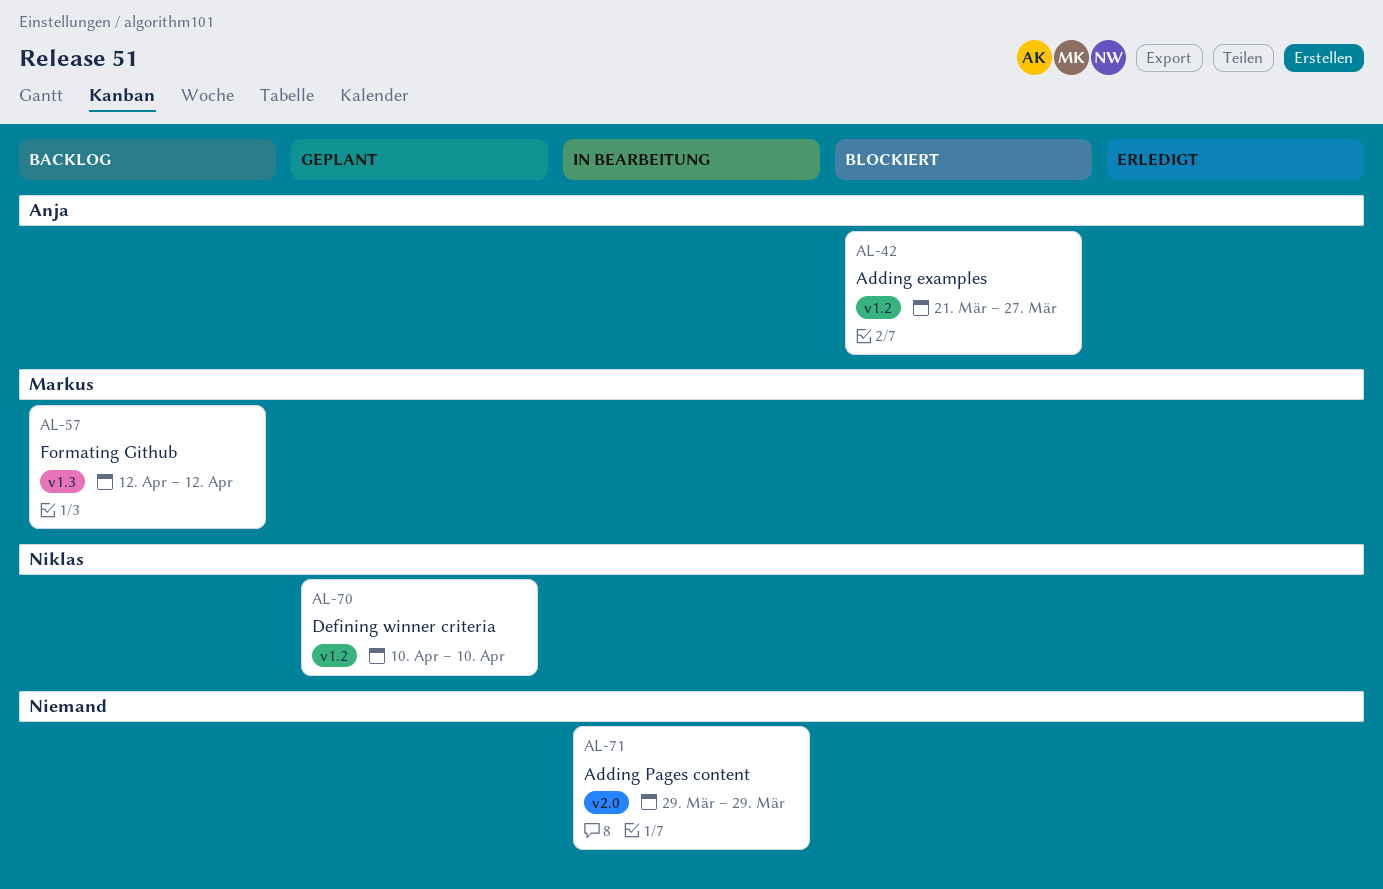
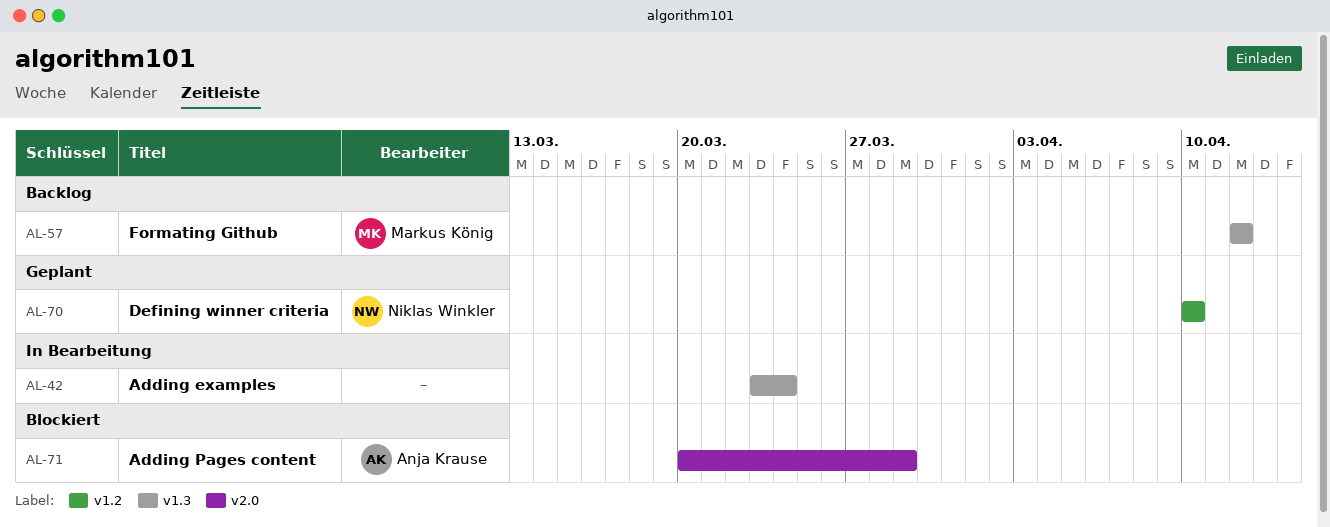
AL-42, status: Blockiert -> In Bearbeitung
AL-42, owner: Anja Krause -> none
AL-42, label: v1.2 -> v1.3
AL-42, start: Mar 21 -> Mar 23
AL-42, due: Mar 27 -> Mar 24
AL-71, status: In Bearbeitung -> Blockiert
AL-71, owner: none -> Anja Krause
AL-71, start: Mar 29 -> Mar 20

